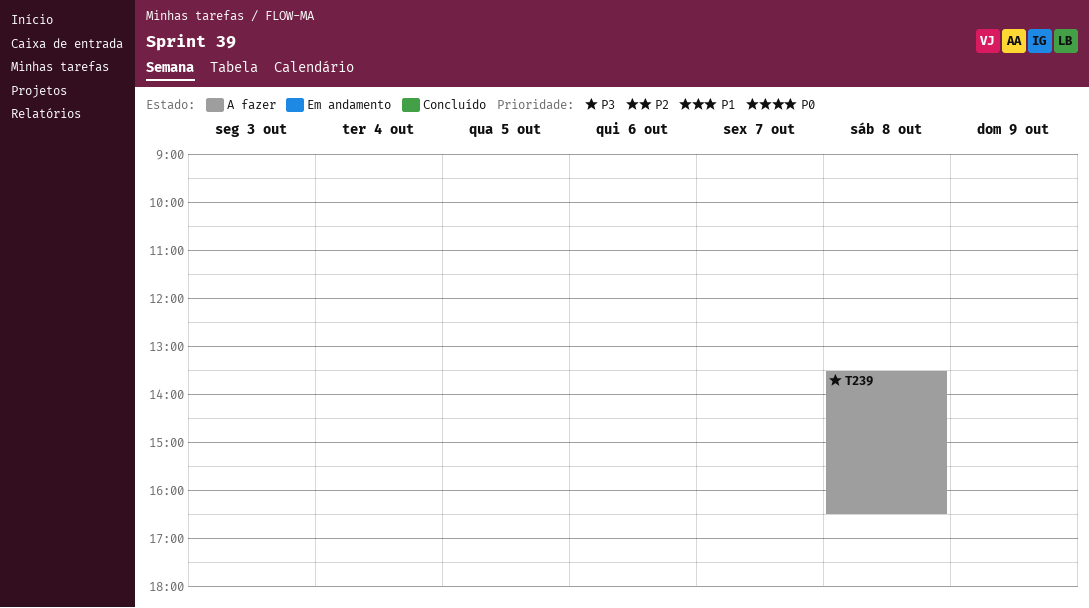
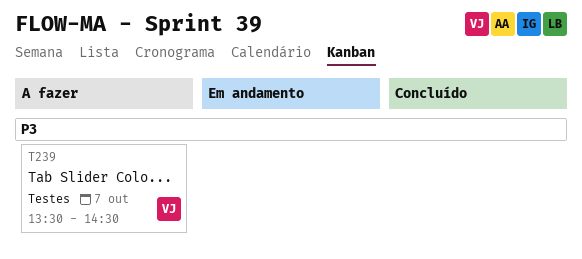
T239, day: Oct 8 -> Oct 7
T239, ends: 16:30 -> 14:30

